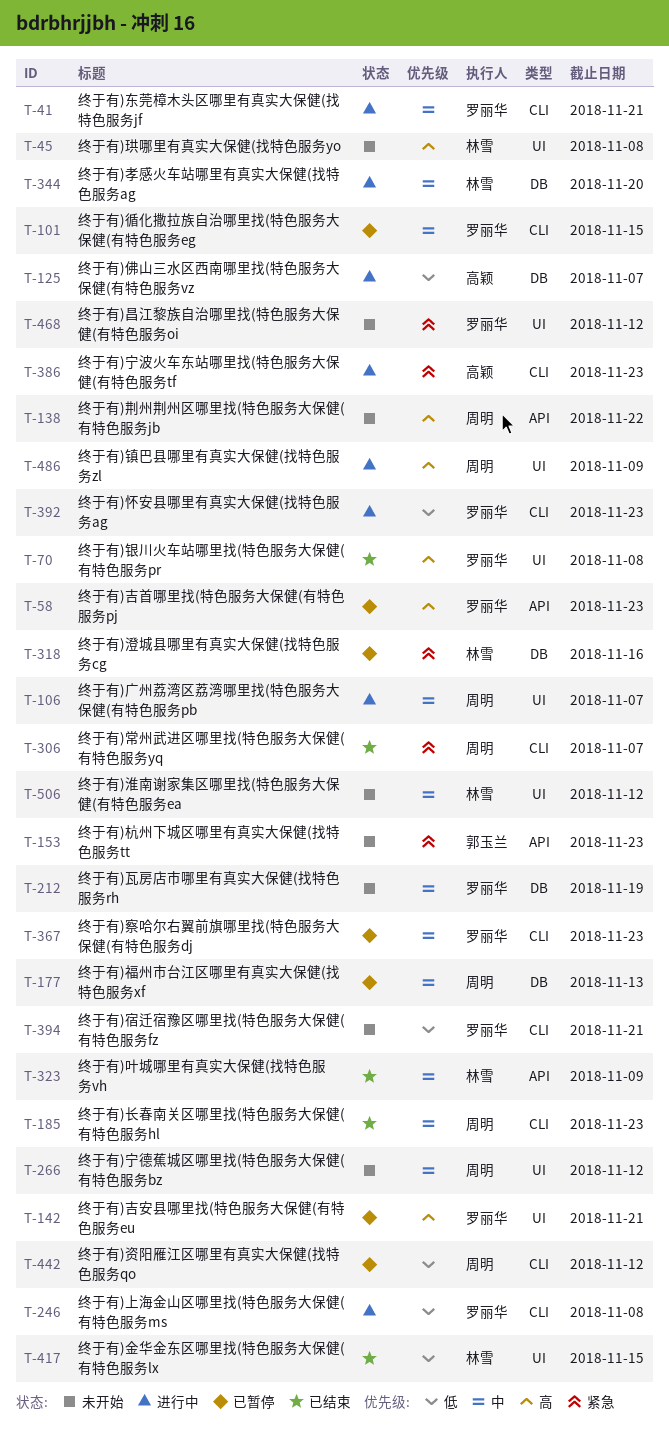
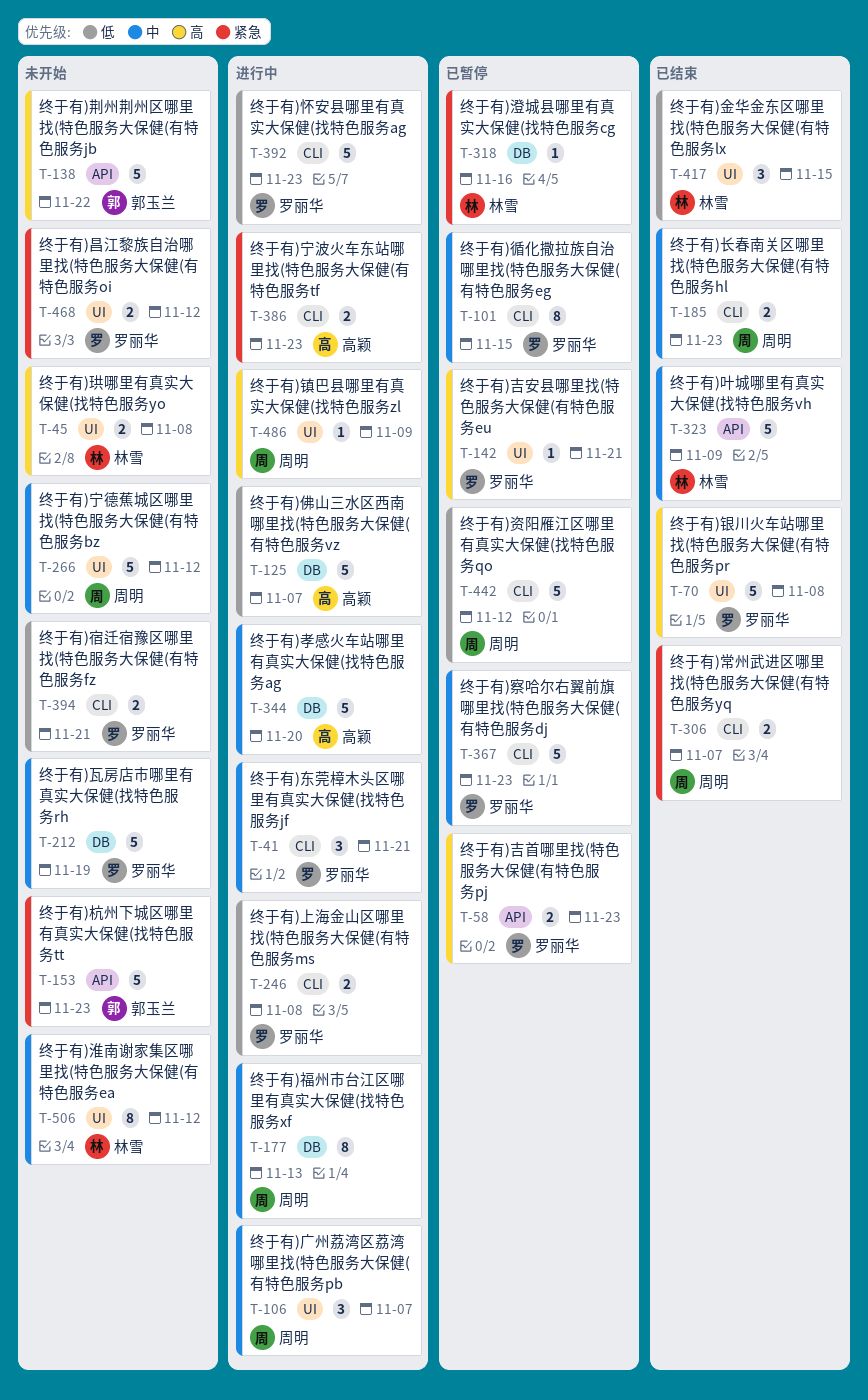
T-138, owner: 周明 -> 郭玉兰
T-177, status: 已暂停 -> 进行中
T-344, owner: 林雪 -> 高颖

